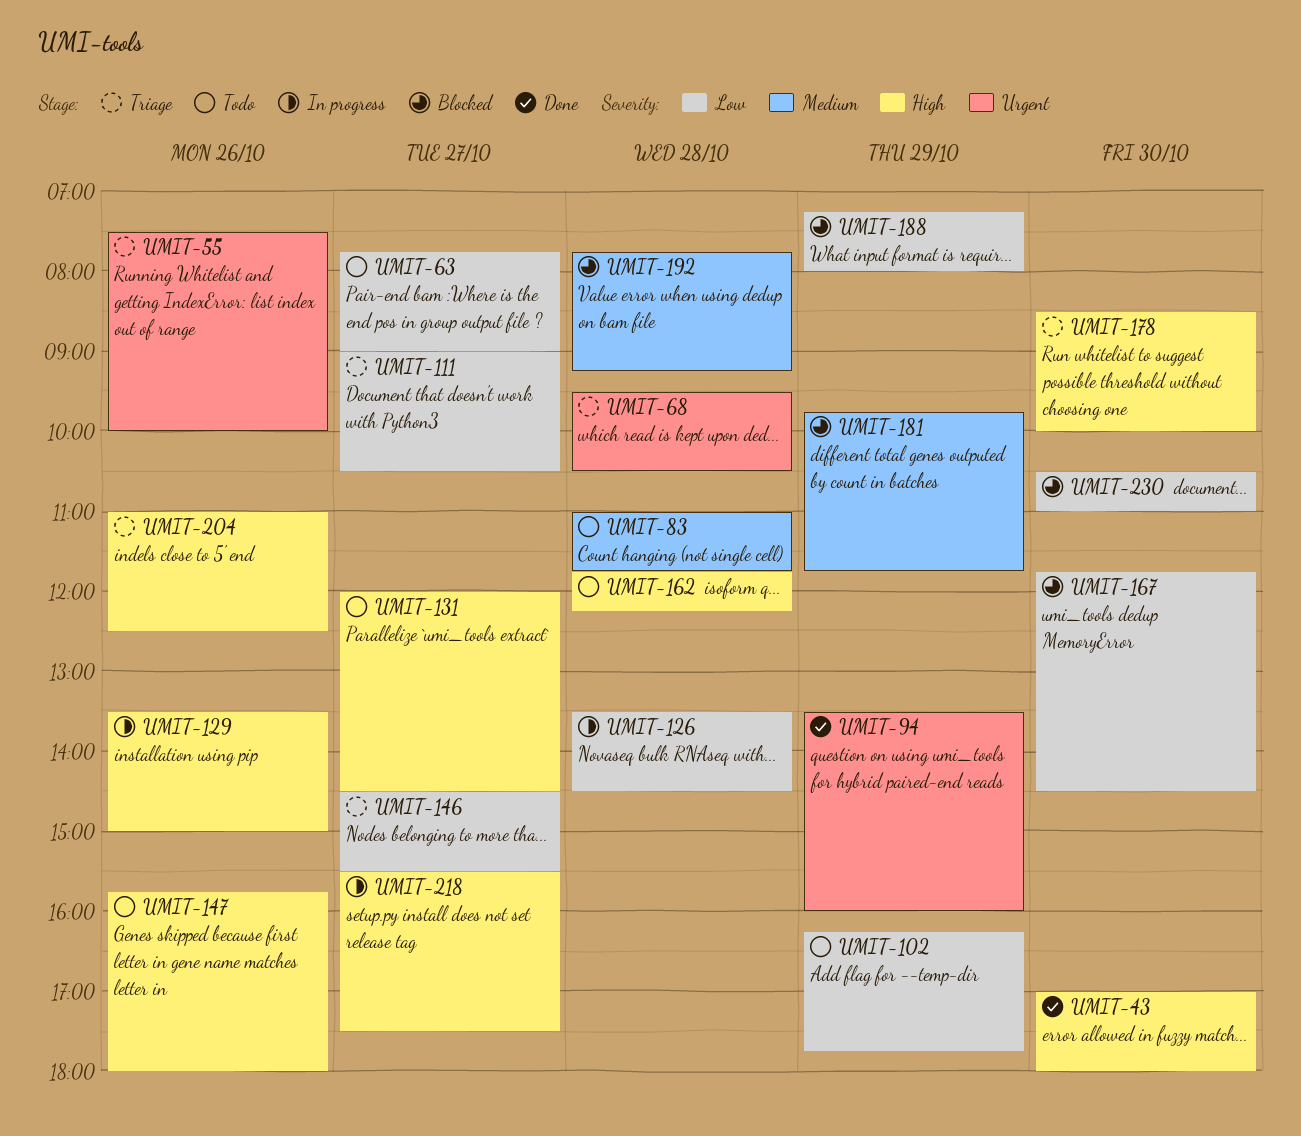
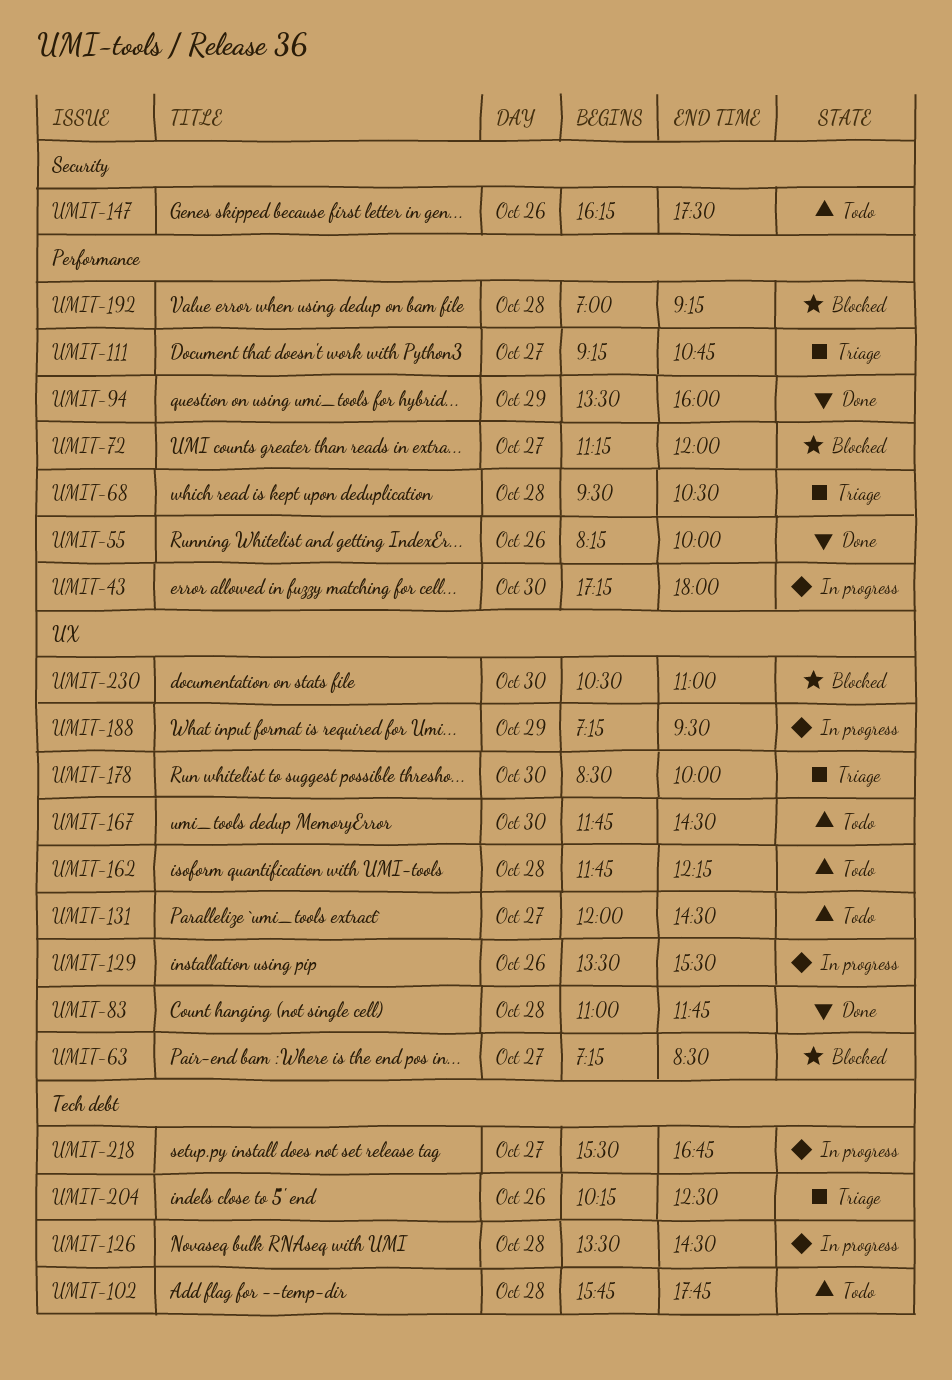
UMIT-43, status: Done -> In progress
UMIT-43, begins: 17:00 -> 17:15
UMIT-55, status: Triage -> Done
UMIT-55, begins: 07:30 -> 08:15
UMIT-63, status: Todo -> Blocked
UMIT-63, begins: 07:45 -> 07:15
UMIT-63, ends: 09:00 -> 08:30
UMIT-72: none -> present
UMIT-83, status: Todo -> Done
UMIT-102, day: Oct 29 -> Oct 28
UMIT-102, begins: 16:15 -> 15:45
UMIT-111, begins: 09:00 -> 09:15
UMIT-111, ends: 10:30 -> 10:45
UMIT-129, ends: 15:00 -> 15:30
UMIT-146: present -> none
UMIT-147, begins: 15:45 -> 16:15
UMIT-147, ends: 18:00 -> 17:30
UMIT-167, status: Blocked -> Todo
UMIT-181: present -> none
UMIT-188, status: Blocked -> In progress
UMIT-188, ends: 08:00 -> 09:30
UMIT-192, begins: 07:45 -> 07:00
UMIT-204, begins: 11:00 -> 10:15
UMIT-218, ends: 17:30 -> 16:45

